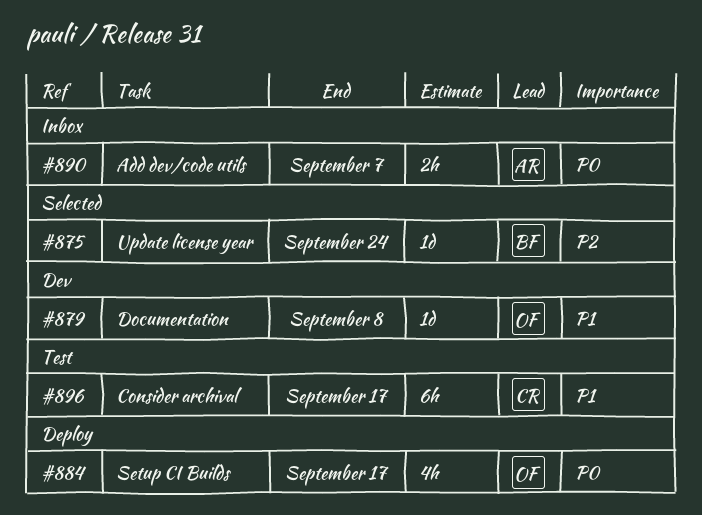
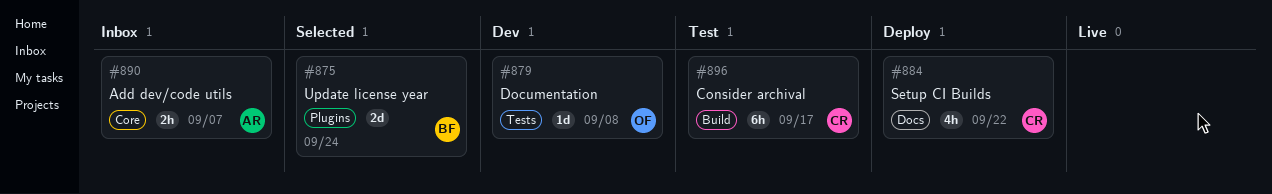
#875, estimate: 1d -> 2d
#884, owner: OF -> CR
#884, due: Sep 17 -> Sep 22

